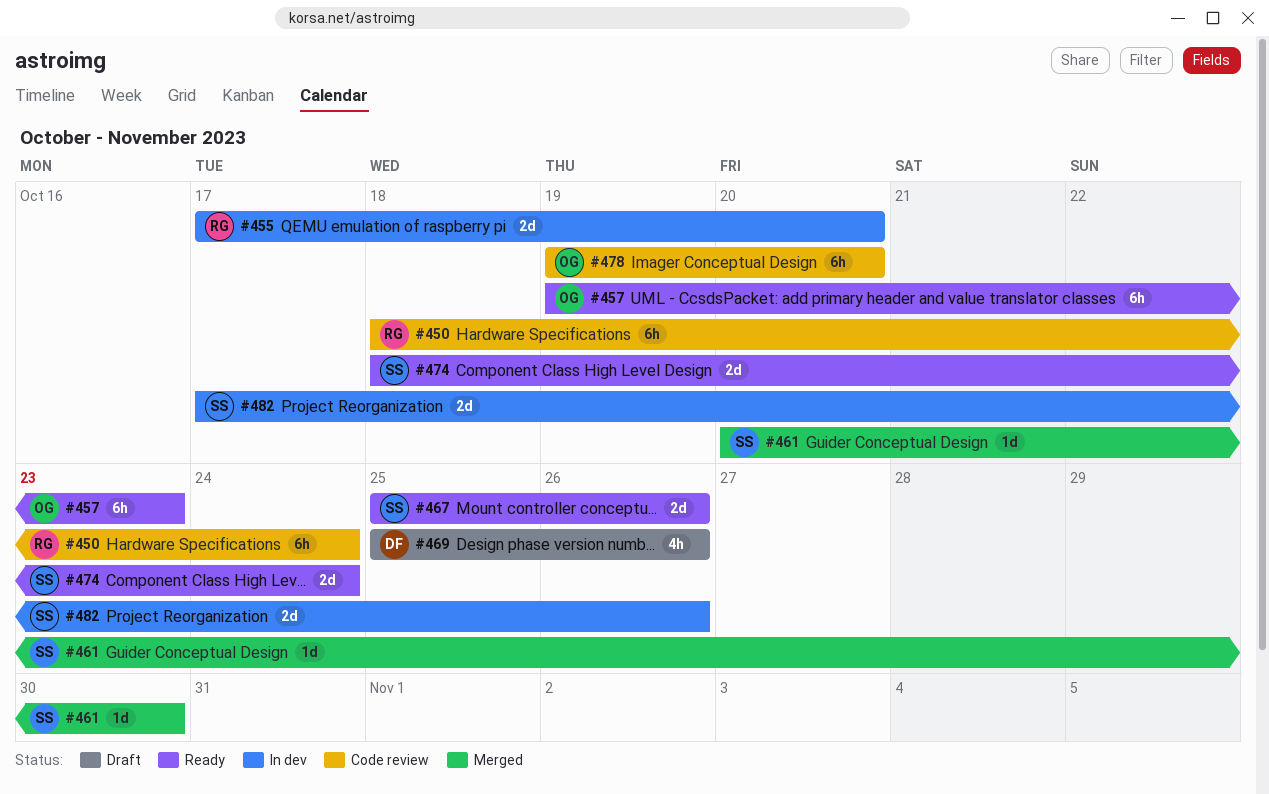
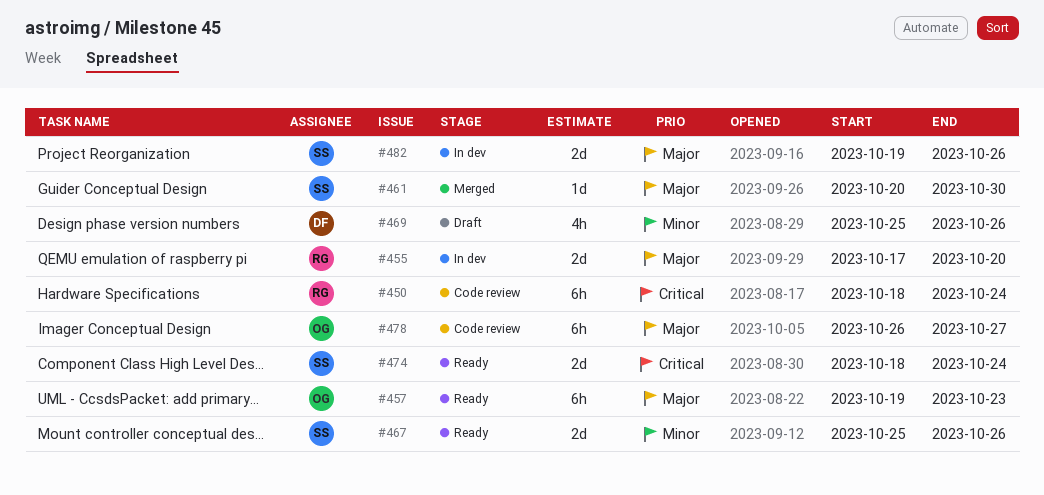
#478, start: Oct 19 -> Oct 26
#478, due: Oct 20 -> Oct 27
#482, start: Oct 17 -> Oct 19

